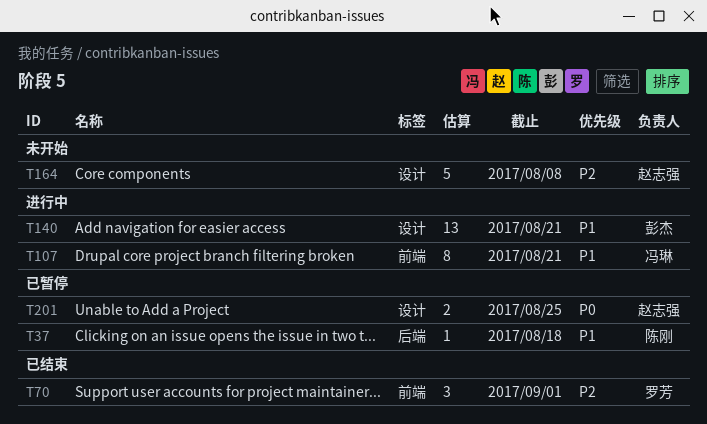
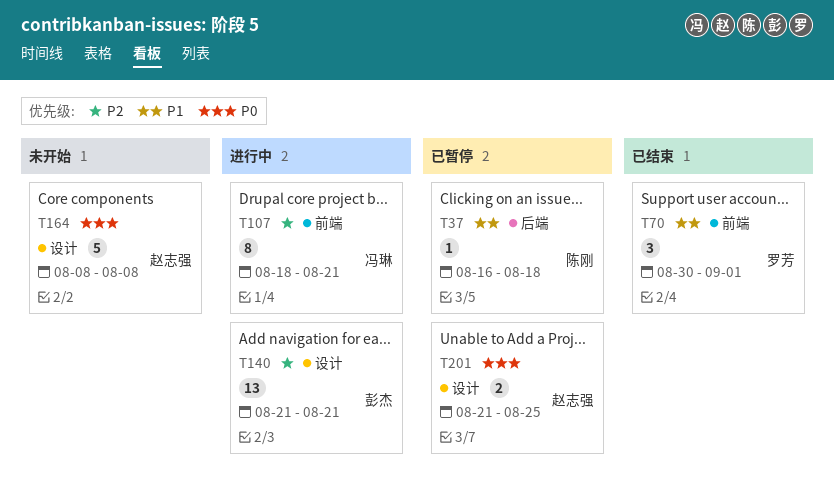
T70, priority: P2 -> P1
T107, priority: P1 -> P2
T140, priority: P1 -> P2
T164, priority: P2 -> P0

